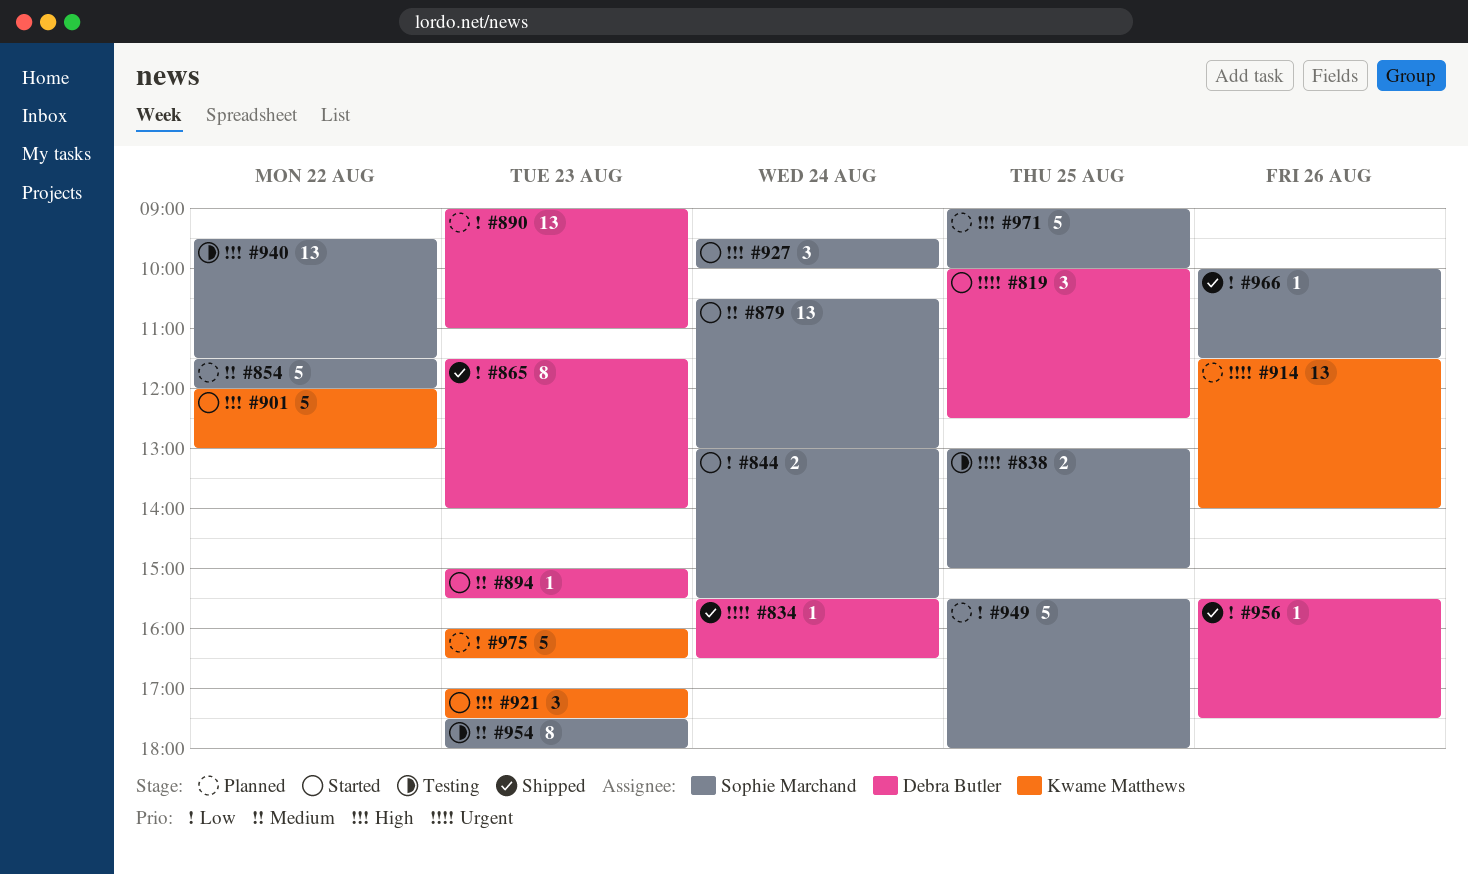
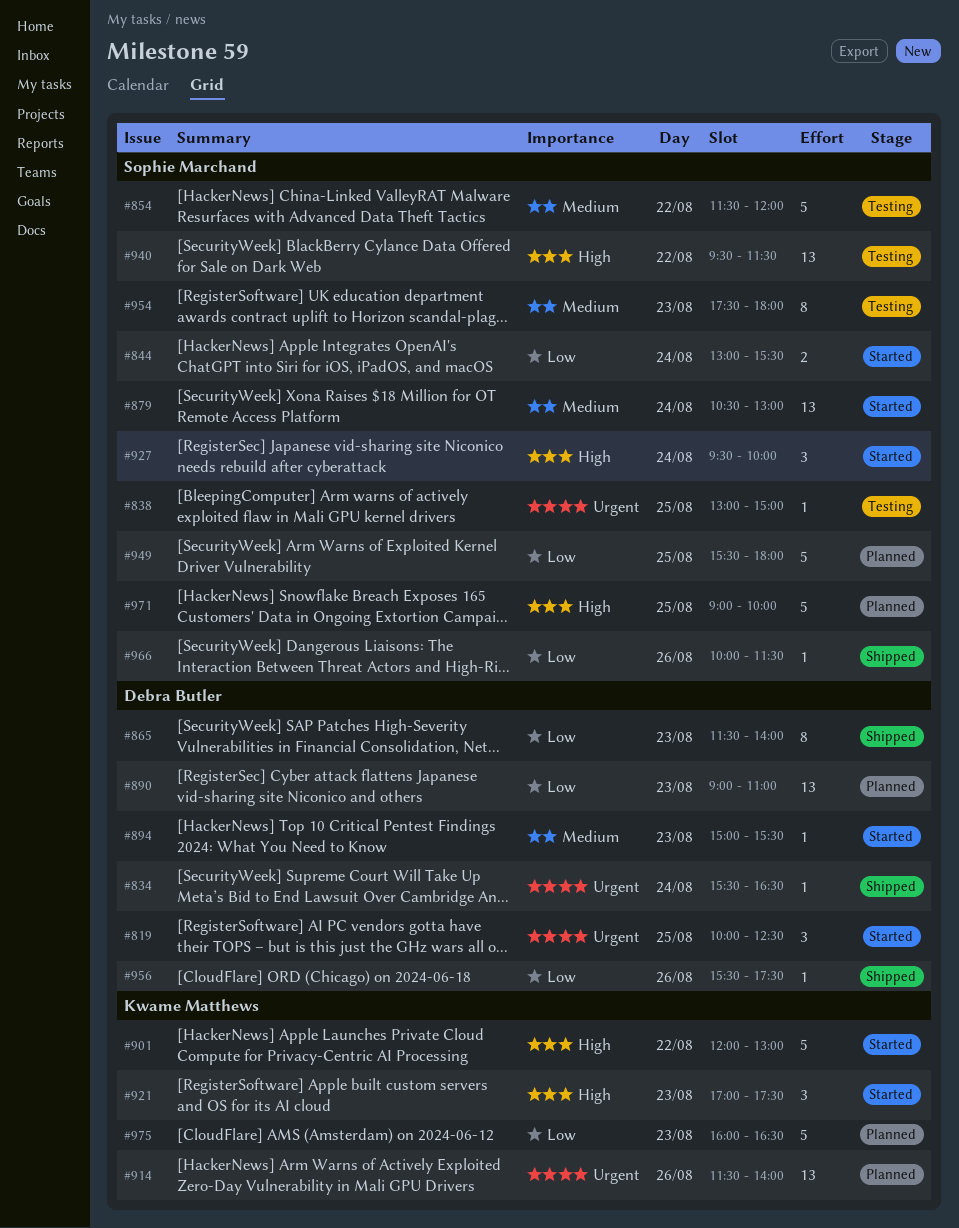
#838, estimate: 2 -> 1
#854, status: Planned -> Testing

